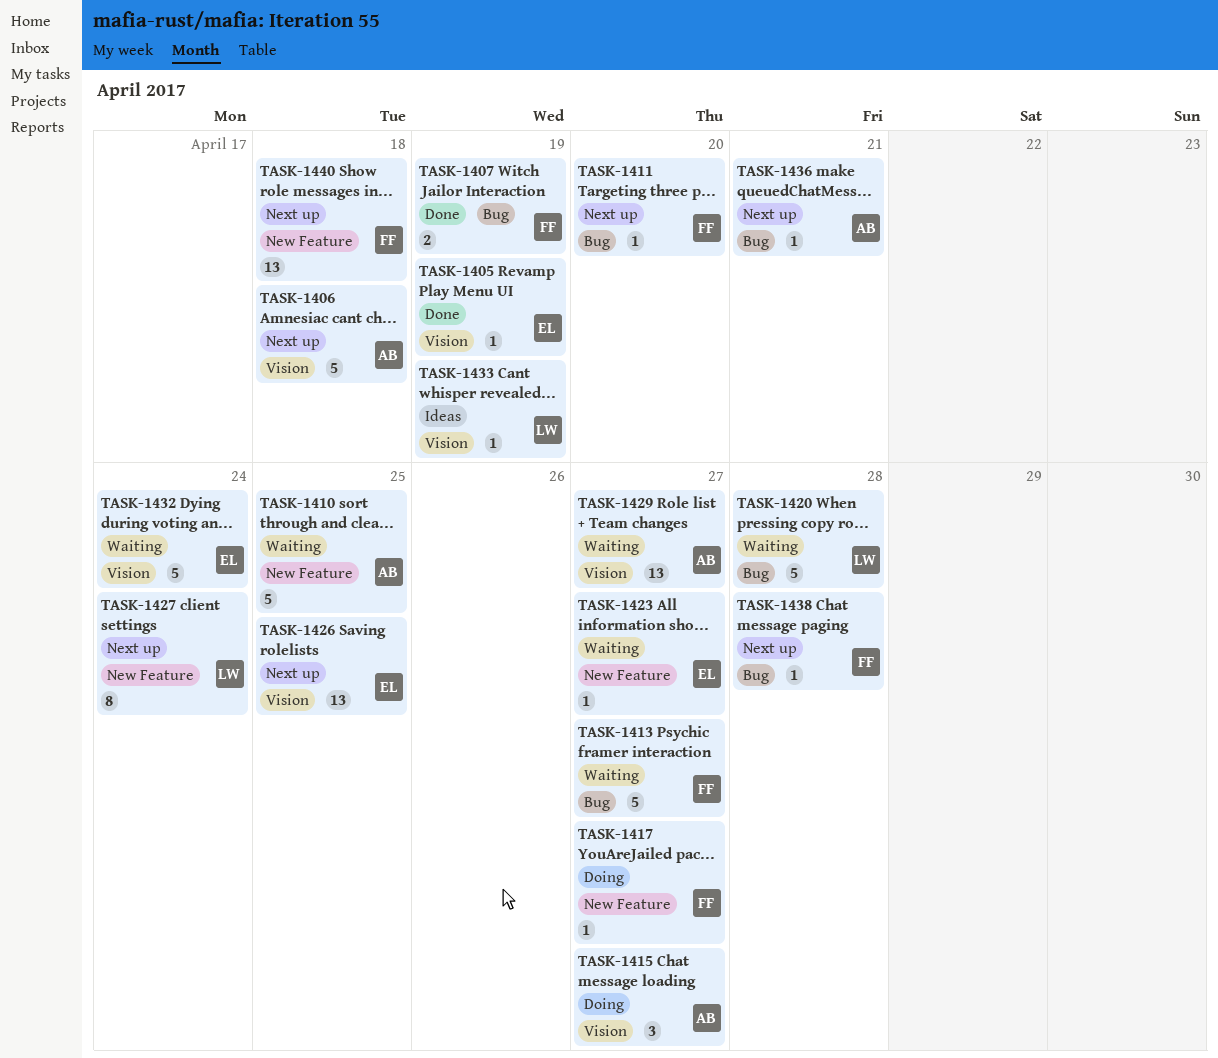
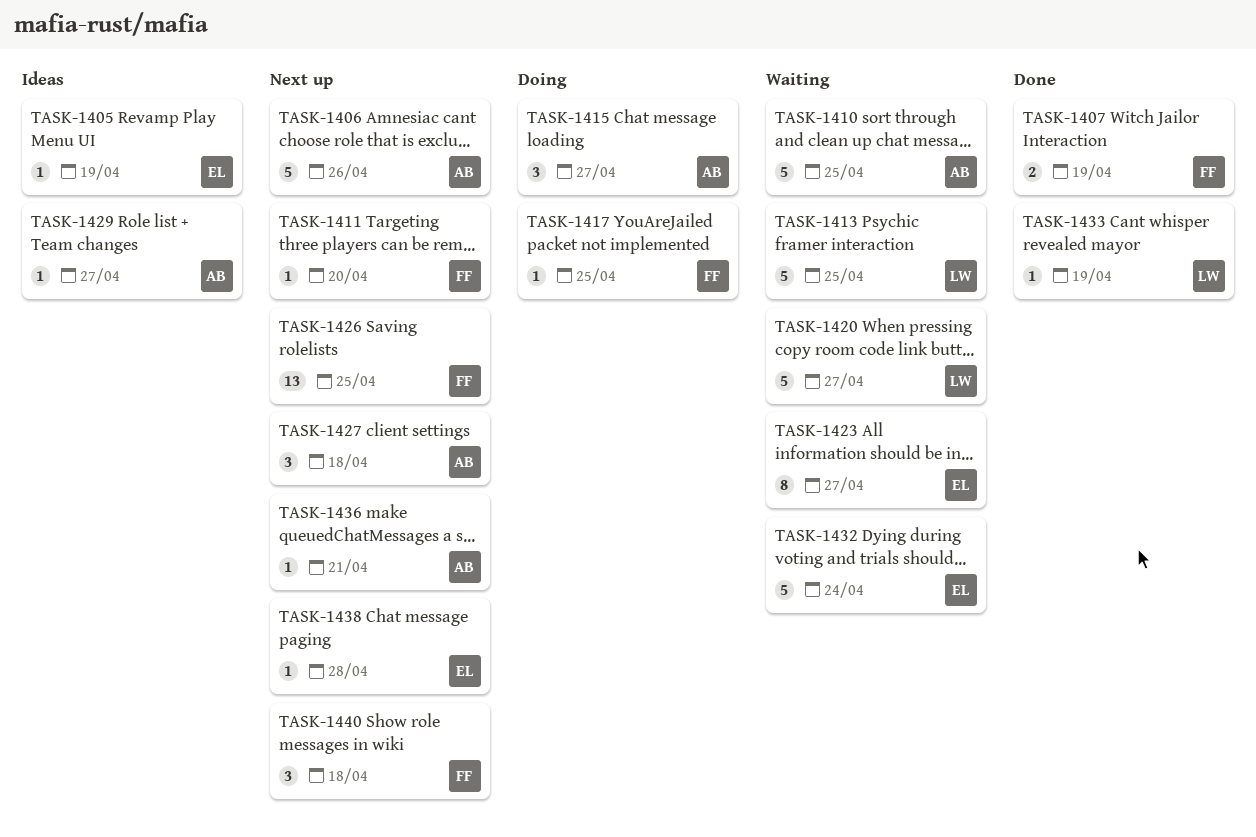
TASK-1405, status: Done -> Ideas
TASK-1406, due: Apr 18 -> Apr 26
TASK-1413, owner: FF -> LW
TASK-1413, due: Apr 27 -> Apr 25
TASK-1417, due: Apr 27 -> Apr 25
TASK-1420, due: Apr 28 -> Apr 27
TASK-1423, estimate: 1 -> 8
TASK-1426, owner: EL -> FF
TASK-1427, owner: LW -> AB
TASK-1427, estimate: 8 -> 3
TASK-1427, due: Apr 24 -> Apr 18
TASK-1429, status: Waiting -> Ideas
TASK-1429, estimate: 13 -> 1
TASK-1433, status: Ideas -> Done
TASK-1438, owner: FF -> EL
TASK-1440, estimate: 13 -> 3

